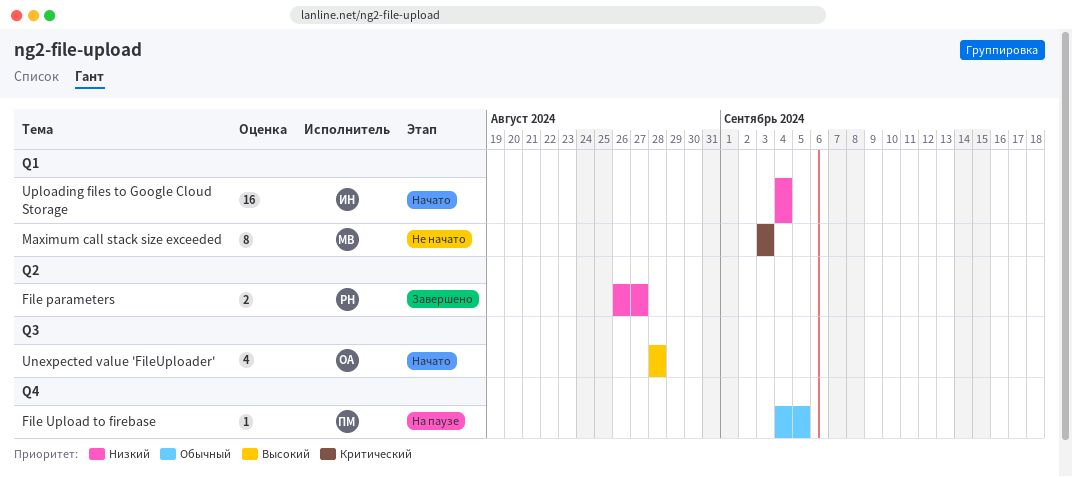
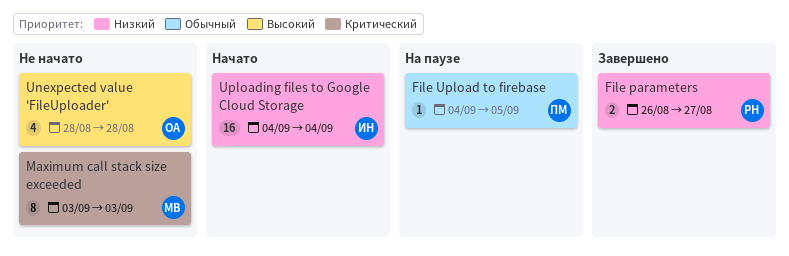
Unexpected value 'FileUploader', status: Начато -> Не начато

